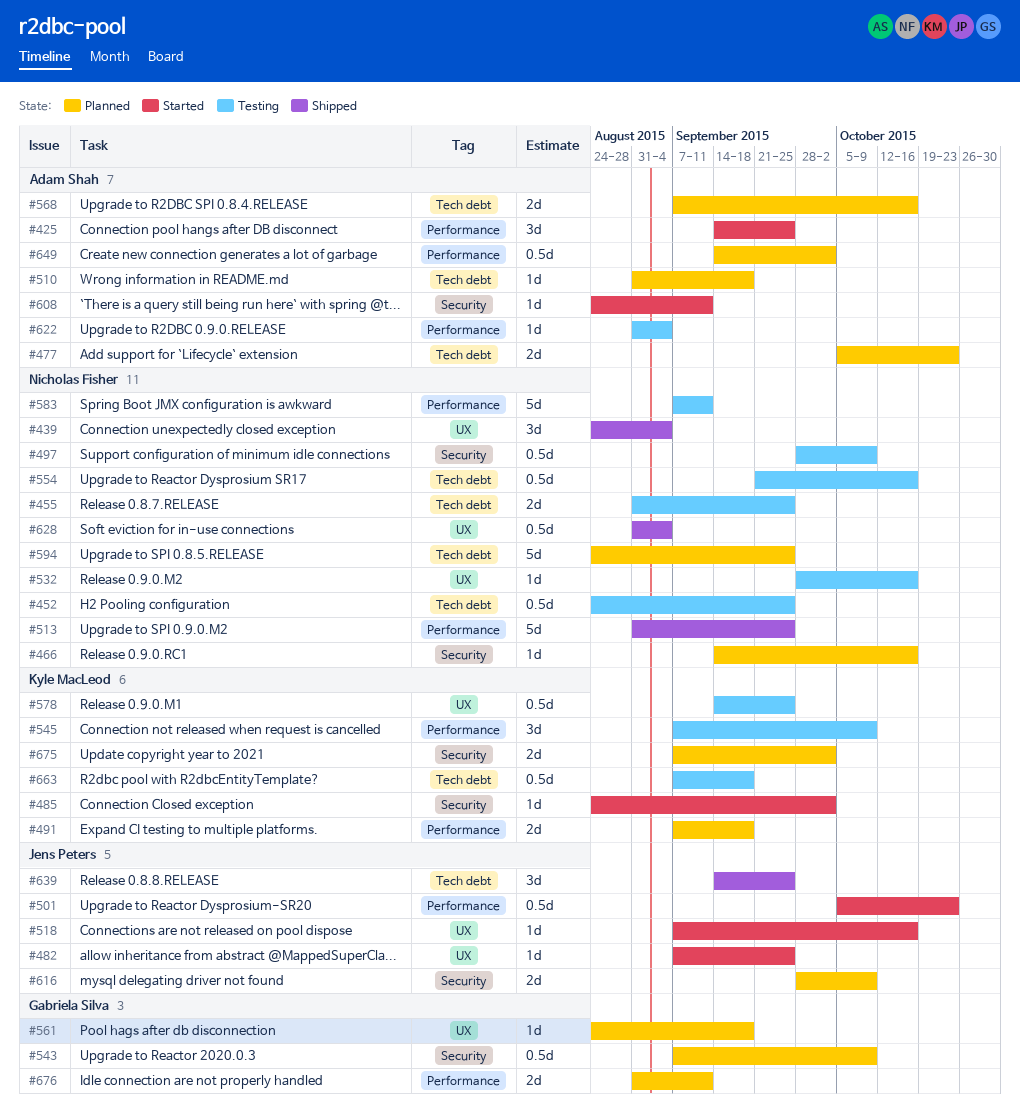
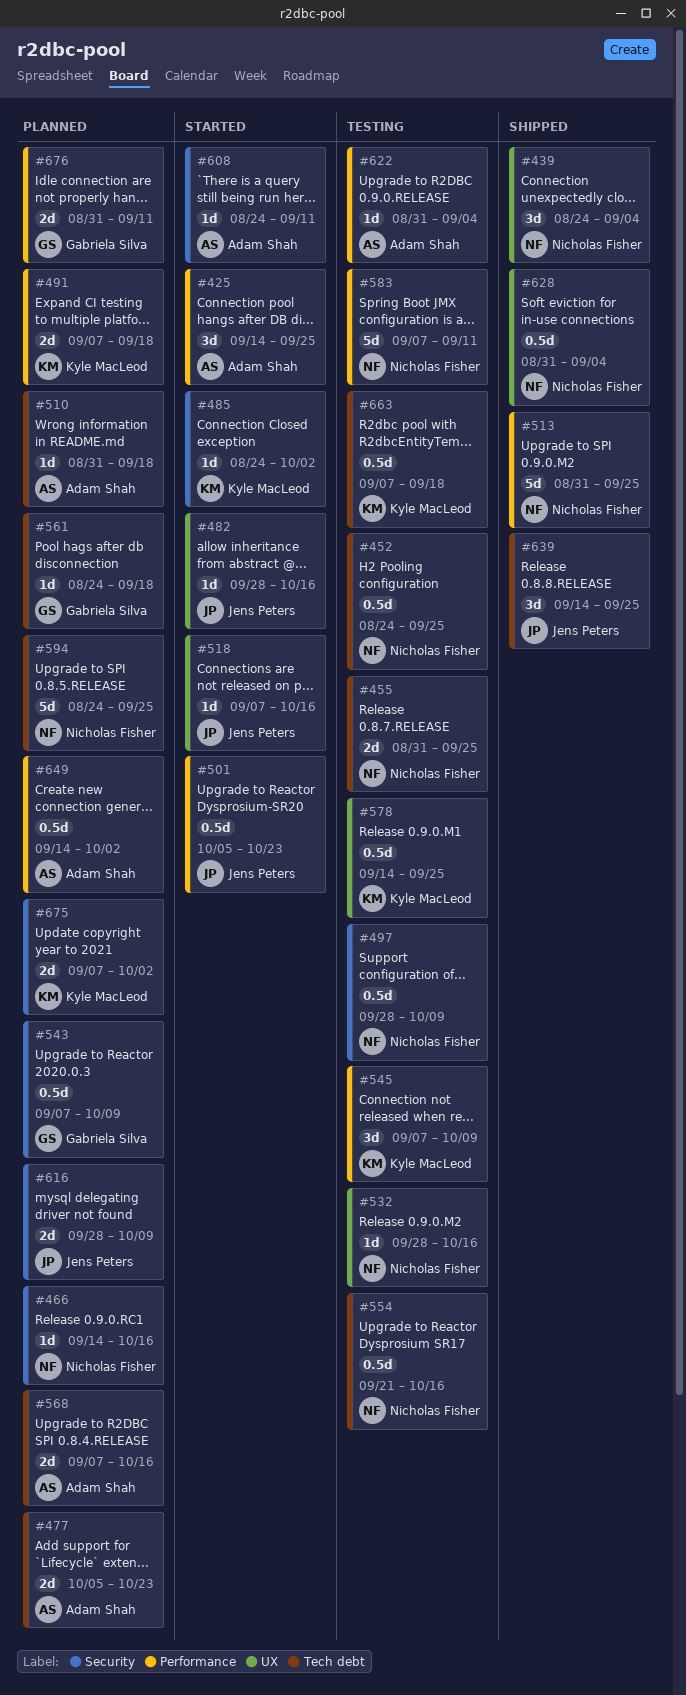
#482, start: Sep 7 -> Sep 28
#482, due: Sep 25 -> Oct 16
#561, label: UX -> Tech debt

